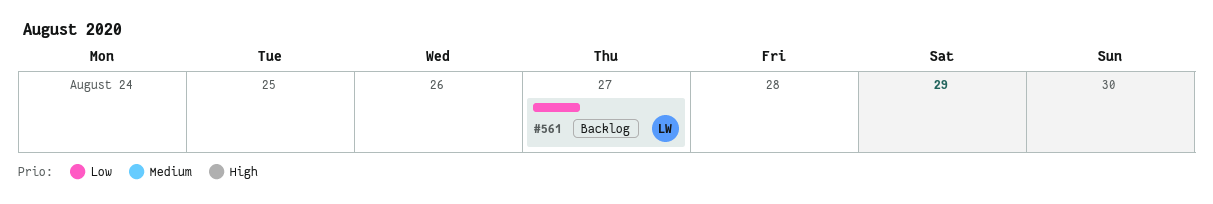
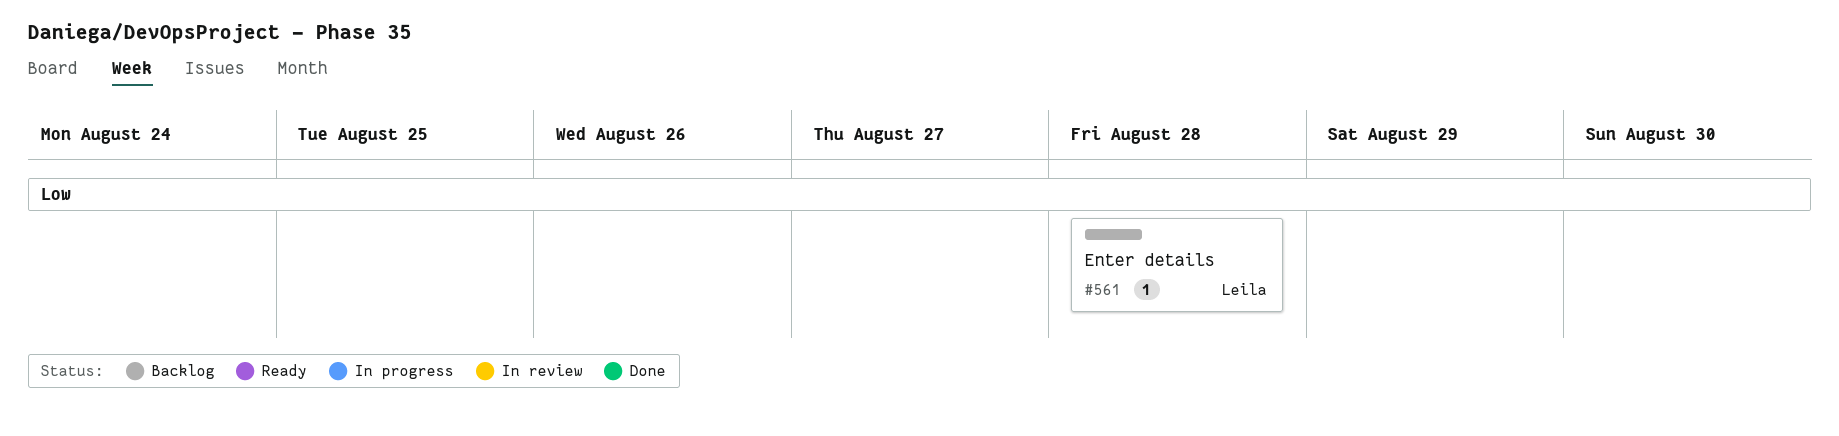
#561, due: Aug 27 -> Aug 28

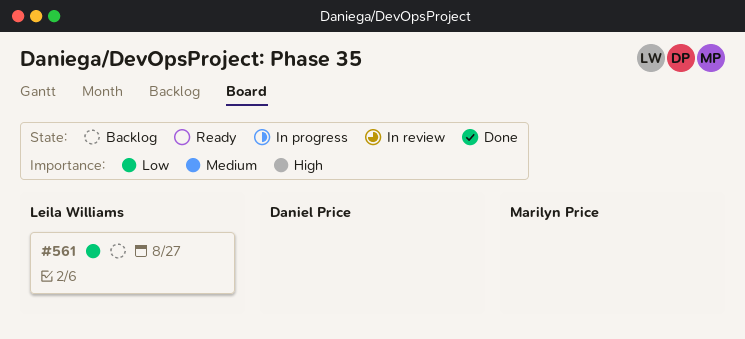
#561, due: Aug 28 -> Aug 27

